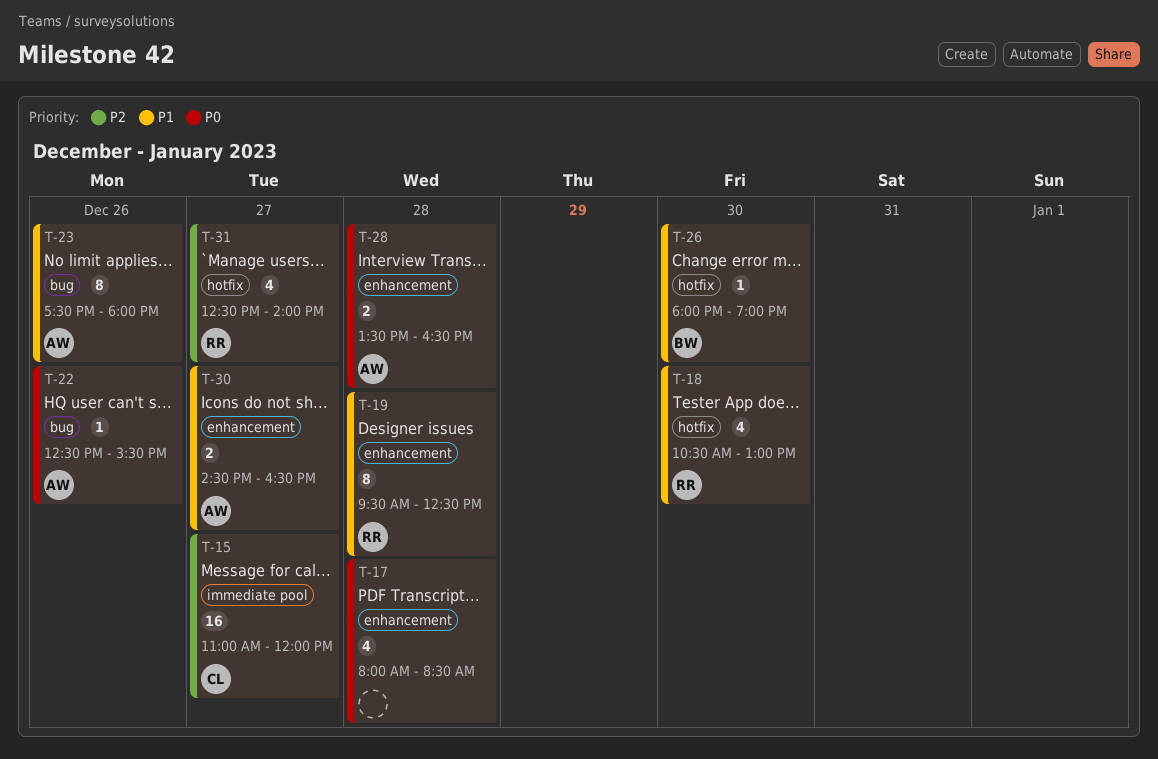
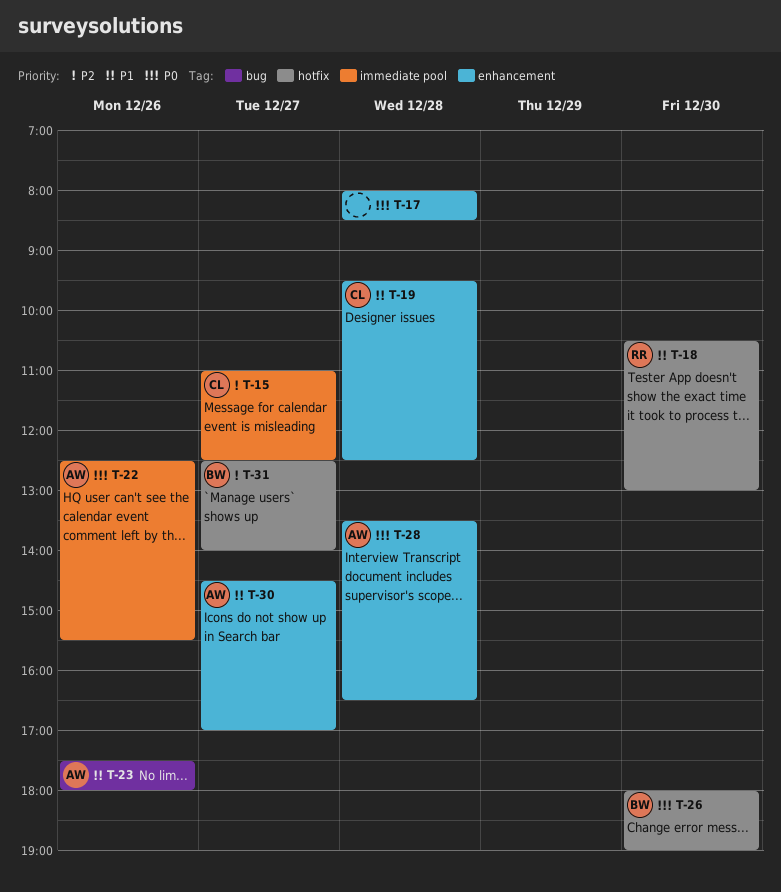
T-15, ends: 12:00 -> 12:30
T-19, owner: RR -> CL
T-22, label: bug -> immediate pool
T-26, priority: P1 -> P0
T-30, ends: 16:30 -> 17:00
T-31, owner: RR -> BW

